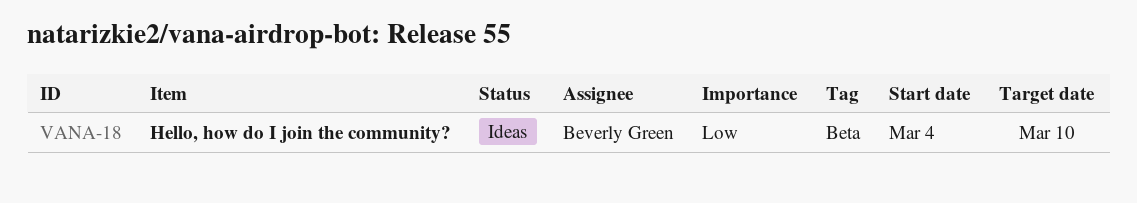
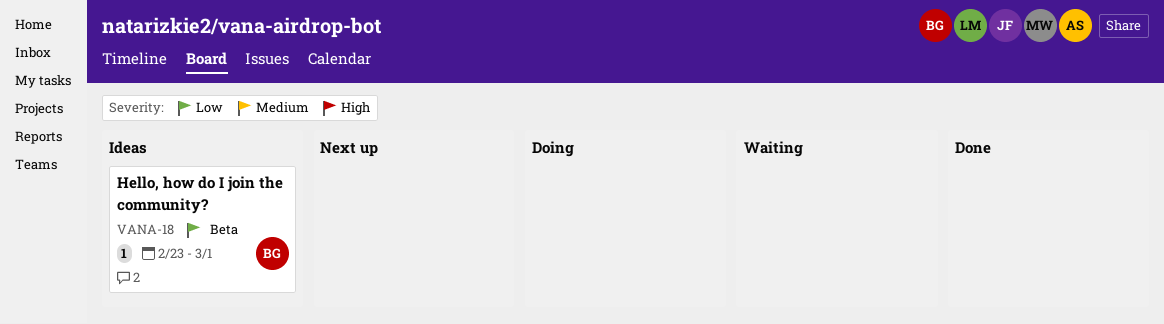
VANA-18, start: Mar 4 -> Feb 23
VANA-18, due: Mar 10 -> Mar 1

